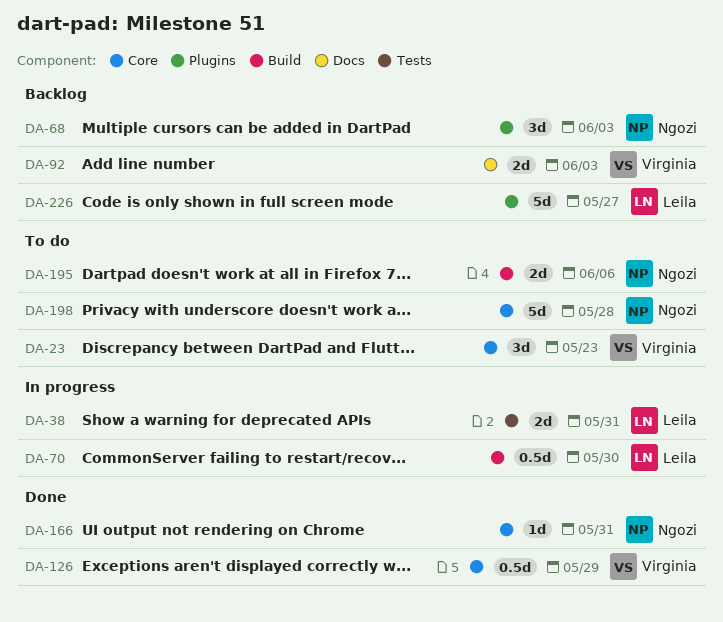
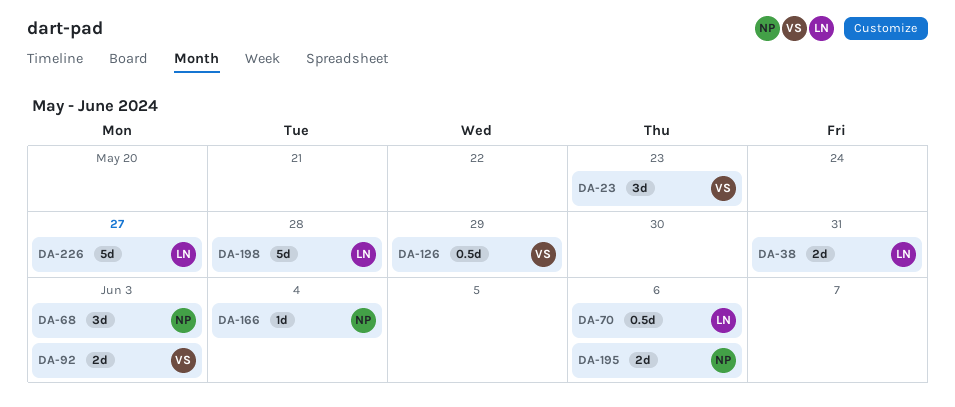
DA-70, due: May 30 -> Jun 6
DA-166, due: May 31 -> Jun 4
DA-198, owner: Ngozi -> Leila

